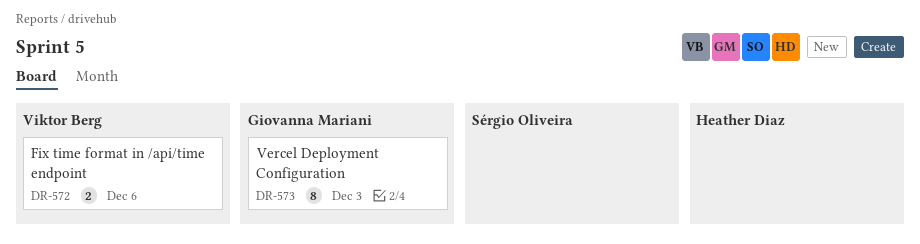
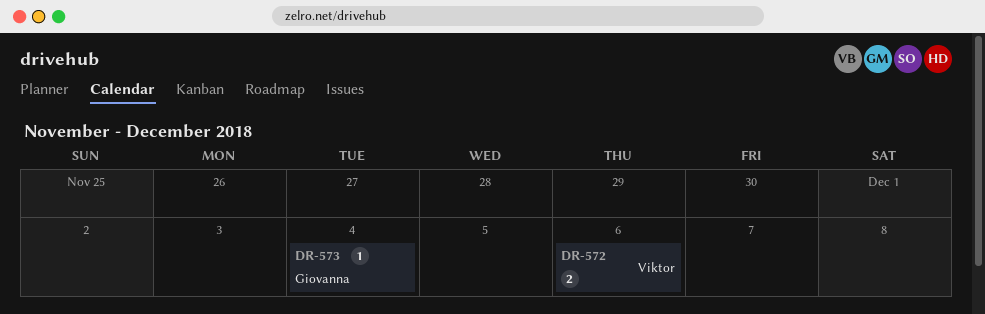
DR-573, estimate: 8 -> 1
DR-573, due: Dec 3 -> Dec 4

